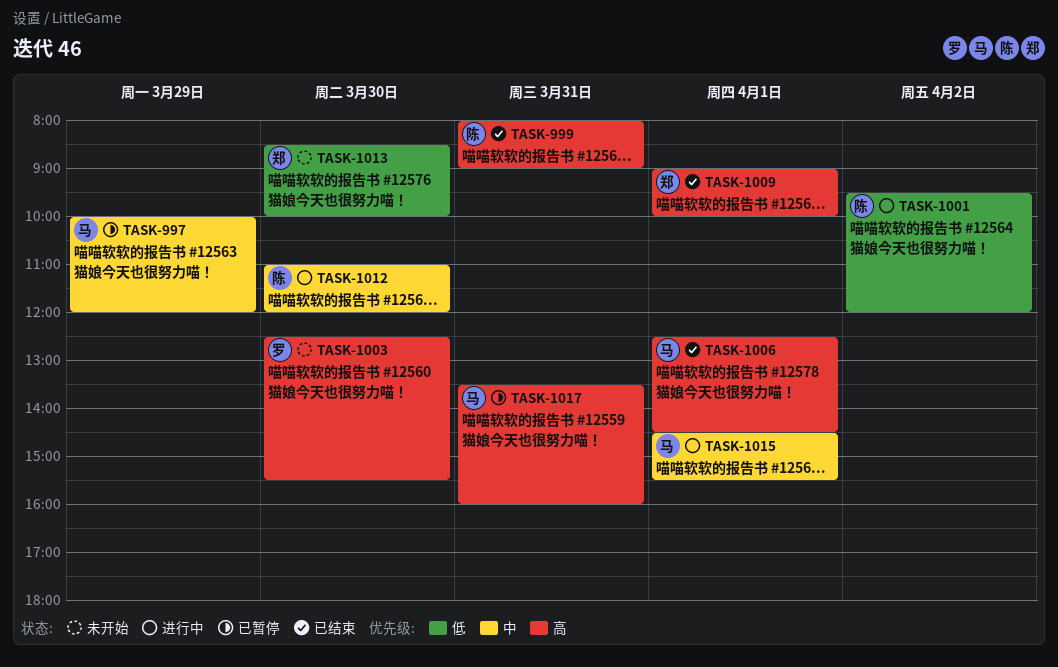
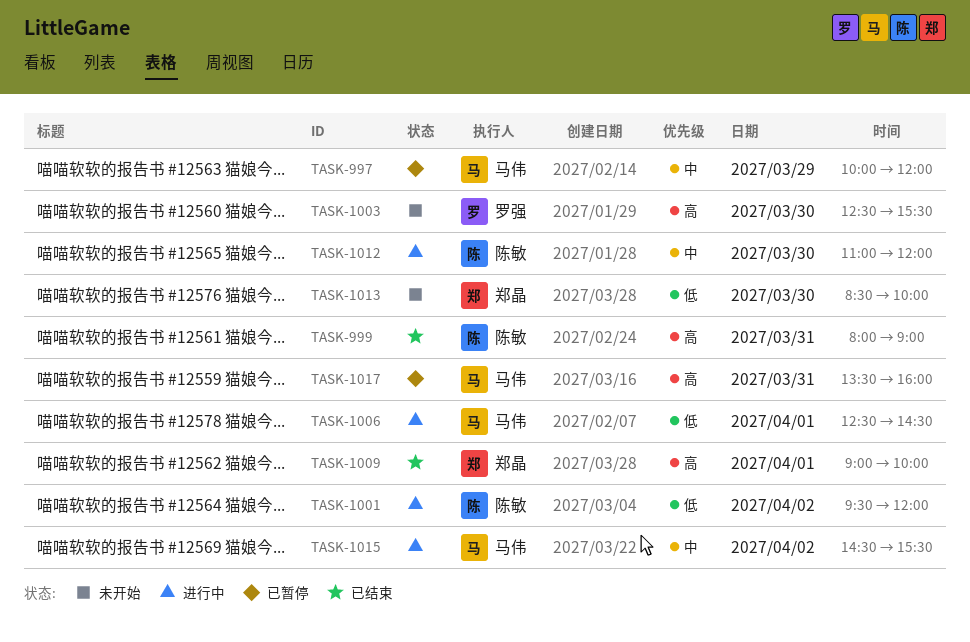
TASK-1006, status: 已结束 -> 进行中
TASK-1006, priority: 高 -> 低
TASK-1015, day: Apr 1 -> Apr 2

